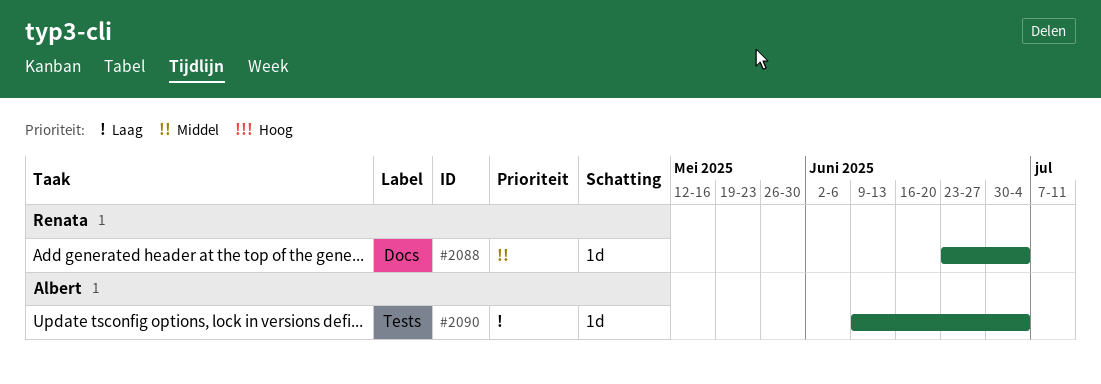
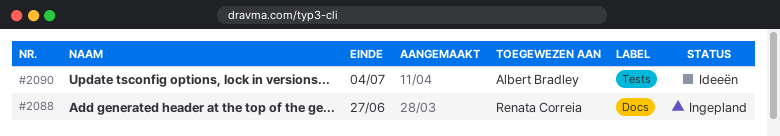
#2088, due: Jul 4 -> Jun 27

